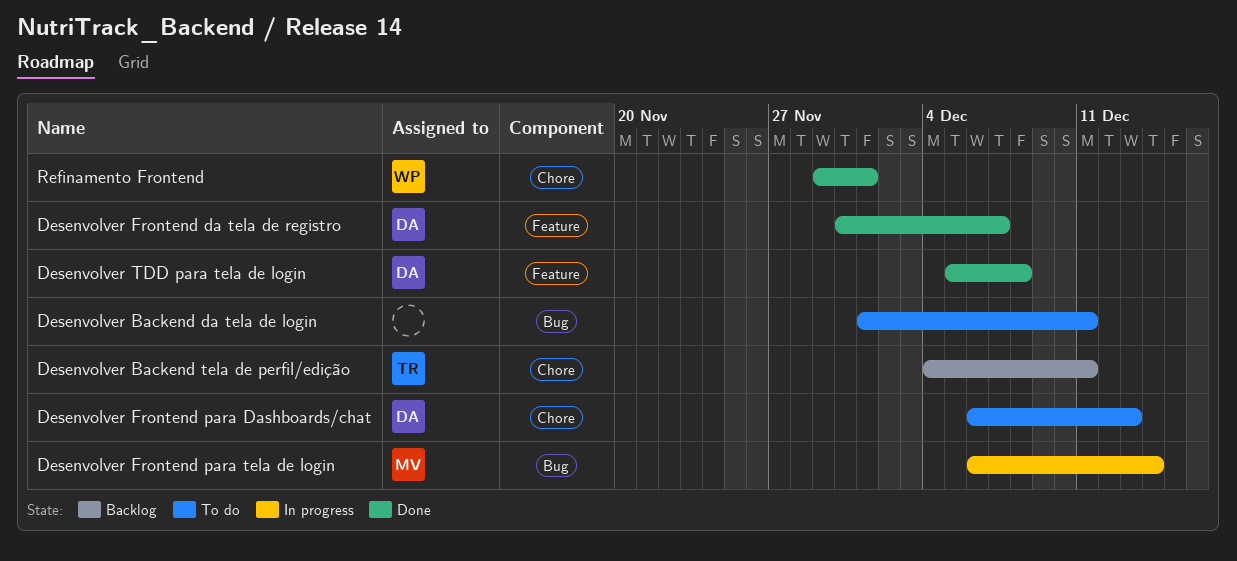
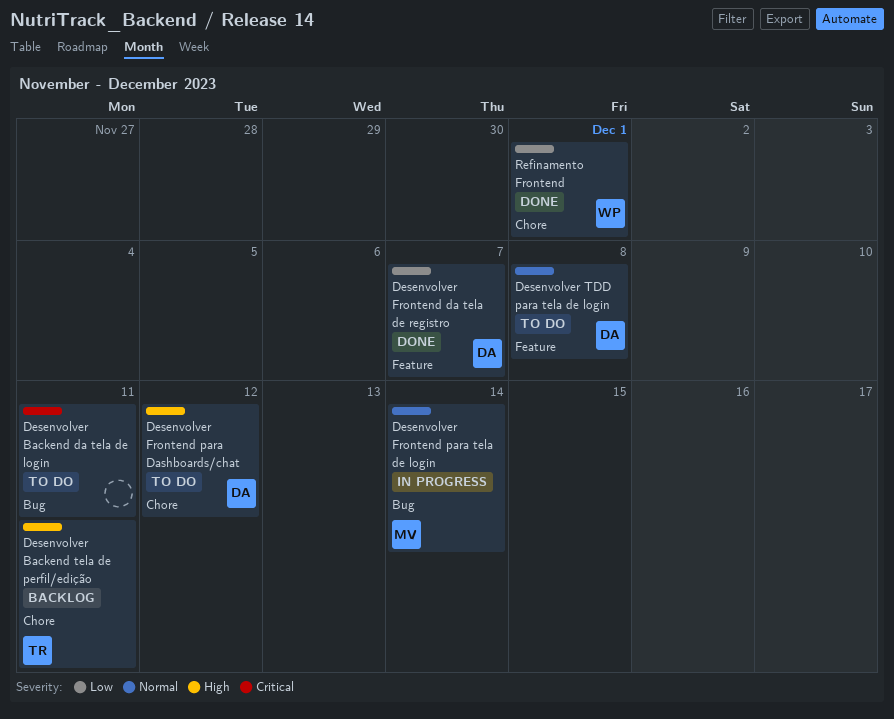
Desenvolver Frontend para Dashboards/chat, due: Dec 13 -> Dec 12
Desenvolver TDD para tela de login, status: Done -> To do

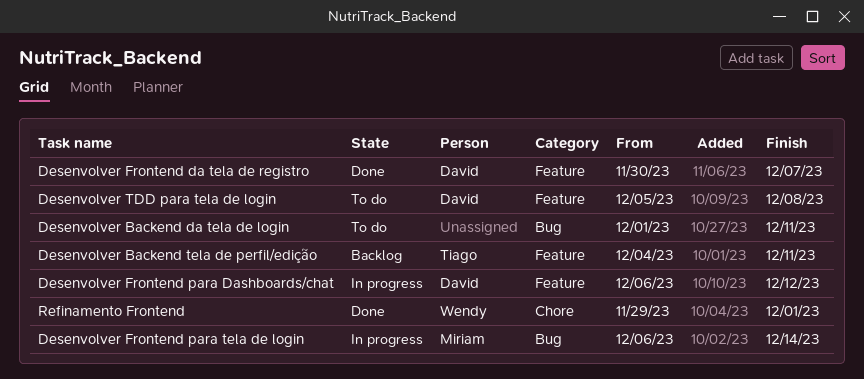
Desenvolver Backend tela de perfil/edição, label: Chore -> Feature
Desenvolver Frontend para Dashboards/chat, status: To do -> In progress
Desenvolver Frontend para Dashboards/chat, label: Chore -> Feature

